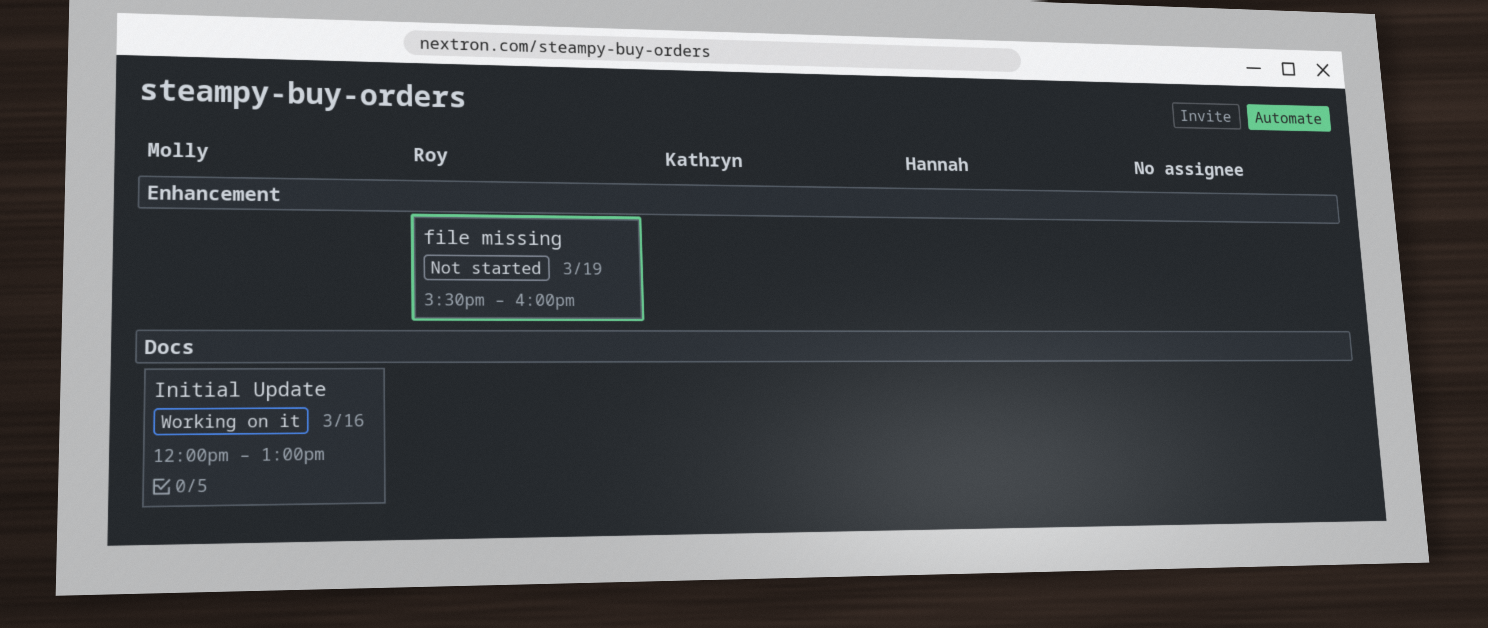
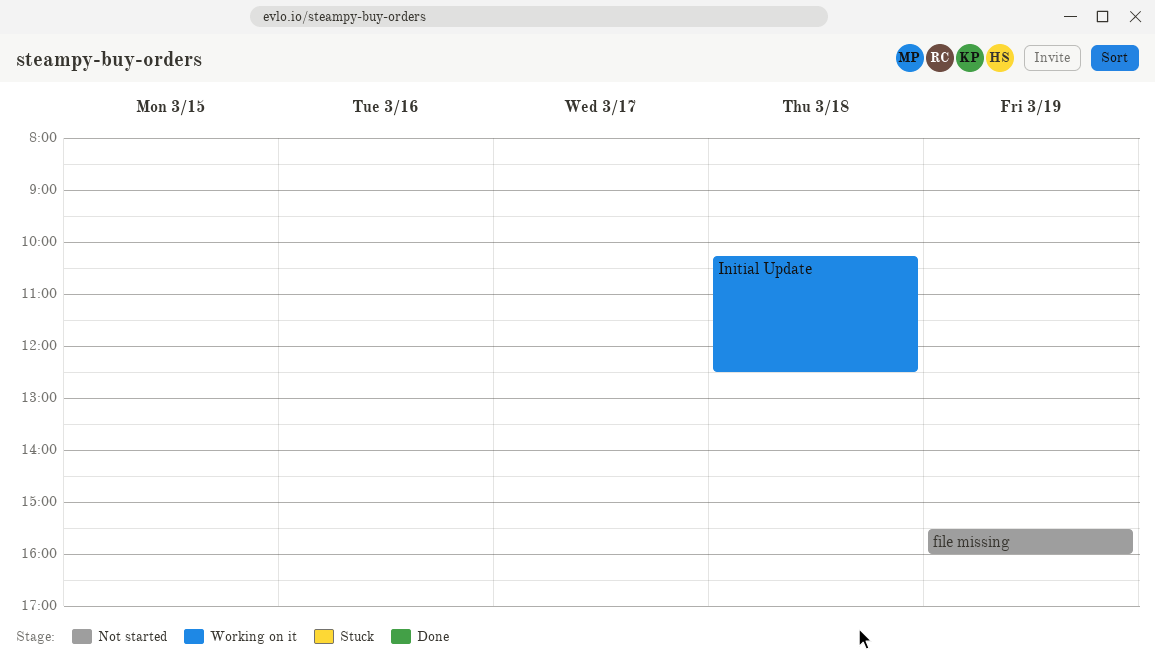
Initial Update, day: Mar 16 -> Mar 18
Initial Update, begins: 12:00 -> 10:15
Initial Update, ends: 13:00 -> 12:30

